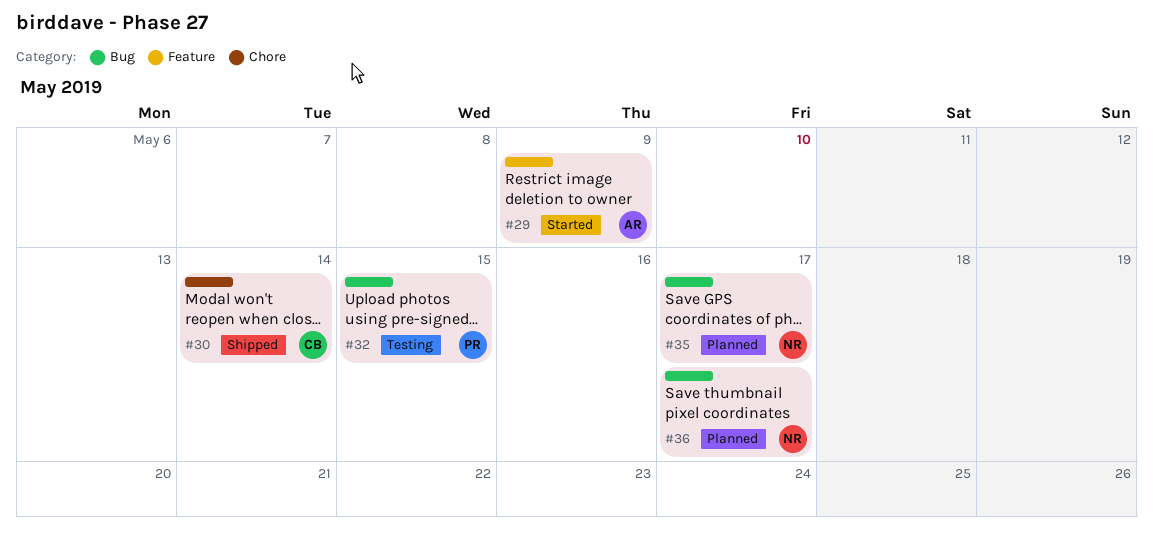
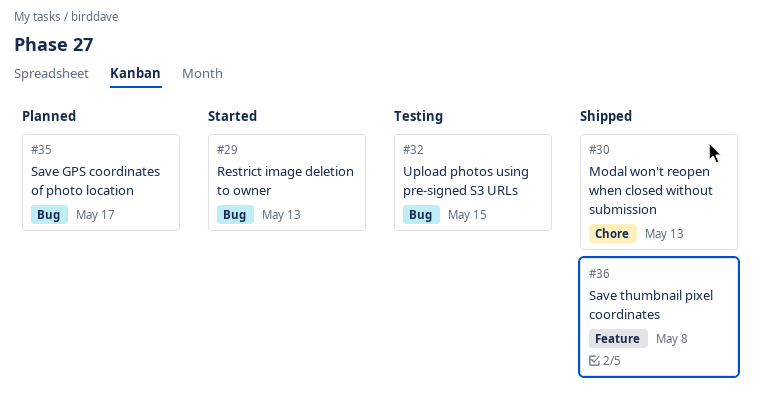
#29, label: Feature -> Bug
#29, due: May 9 -> May 13
#30, due: May 14 -> May 13
#36, status: Planned -> Shipped
#36, label: Bug -> Feature
#36, due: May 17 -> May 8

